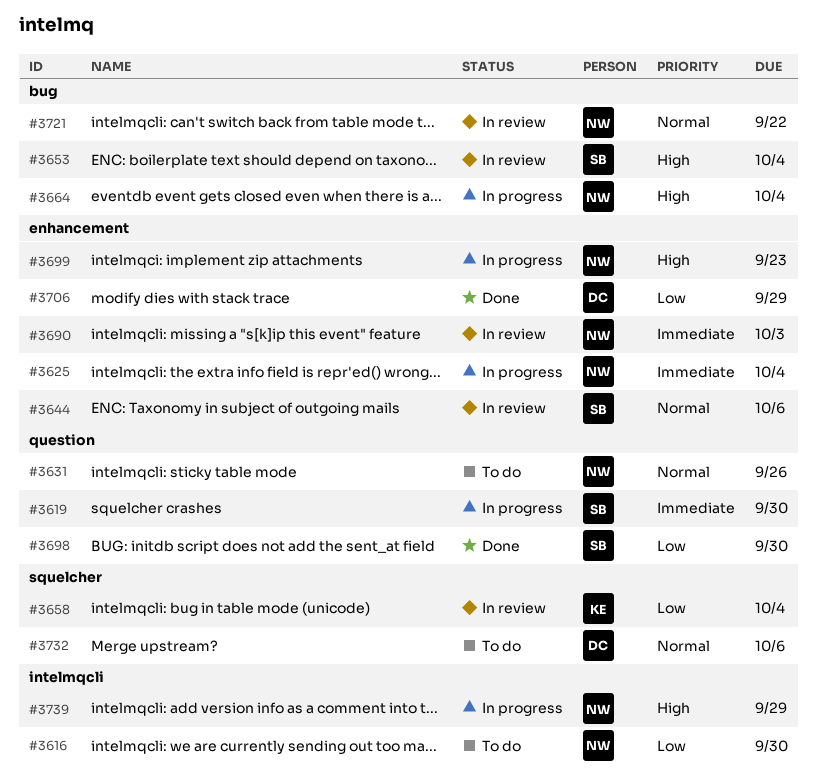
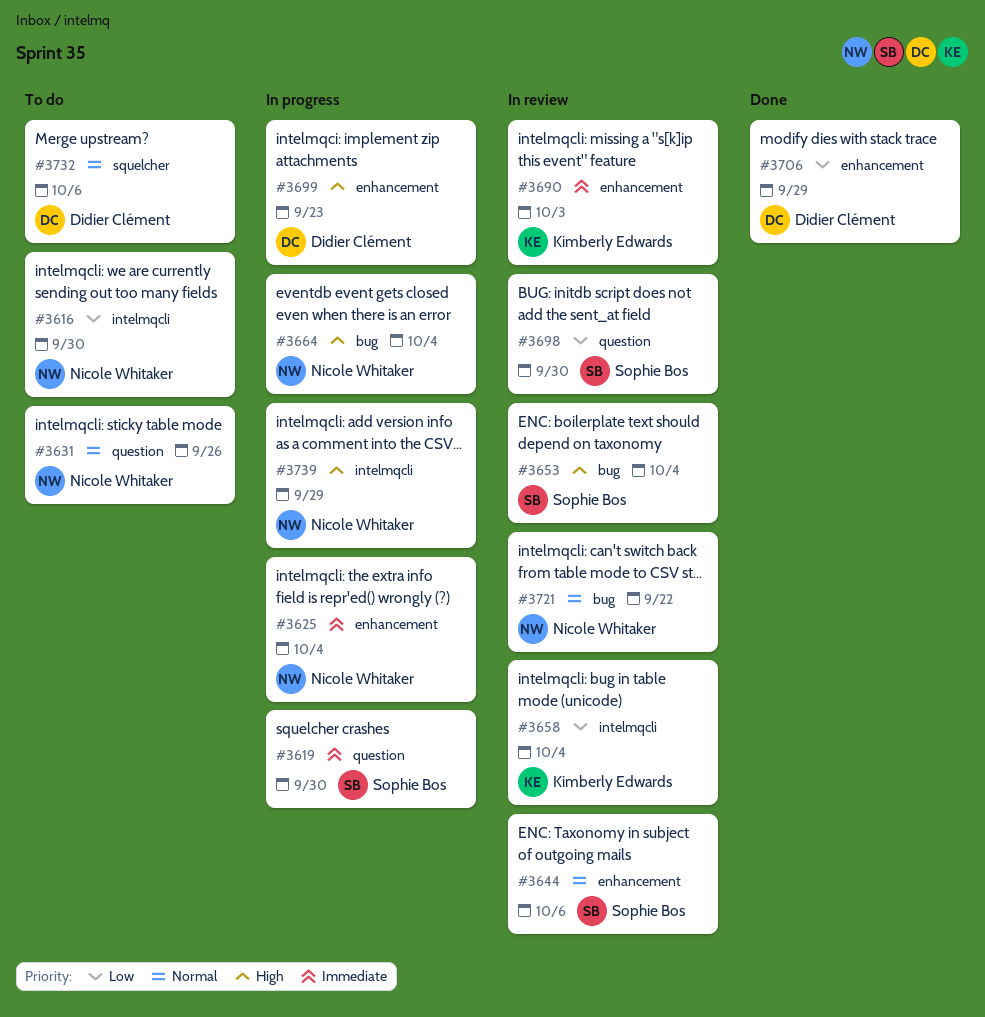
#3658, label: squelcher -> intelmqcli
#3690, owner: Nicole Whitaker -> Kimberly Edwards
#3698, status: Done -> In review
#3699, owner: Nicole Whitaker -> Didier Clément

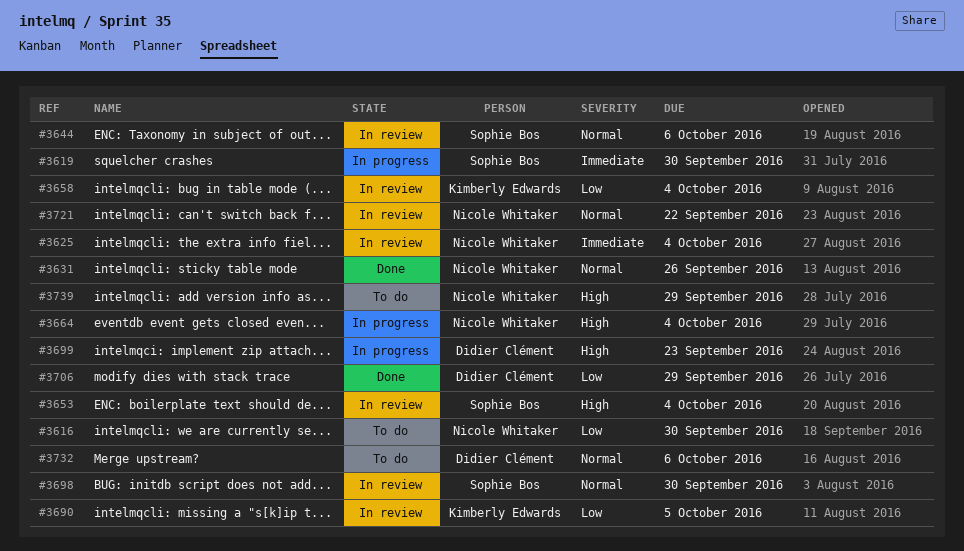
#3625, status: In progress -> In review
#3631, status: To do -> Done
#3690, priority: Immediate -> Low
#3690, due: Oct 3 -> Oct 5
#3698, priority: Low -> Normal
#3739, status: In progress -> To do

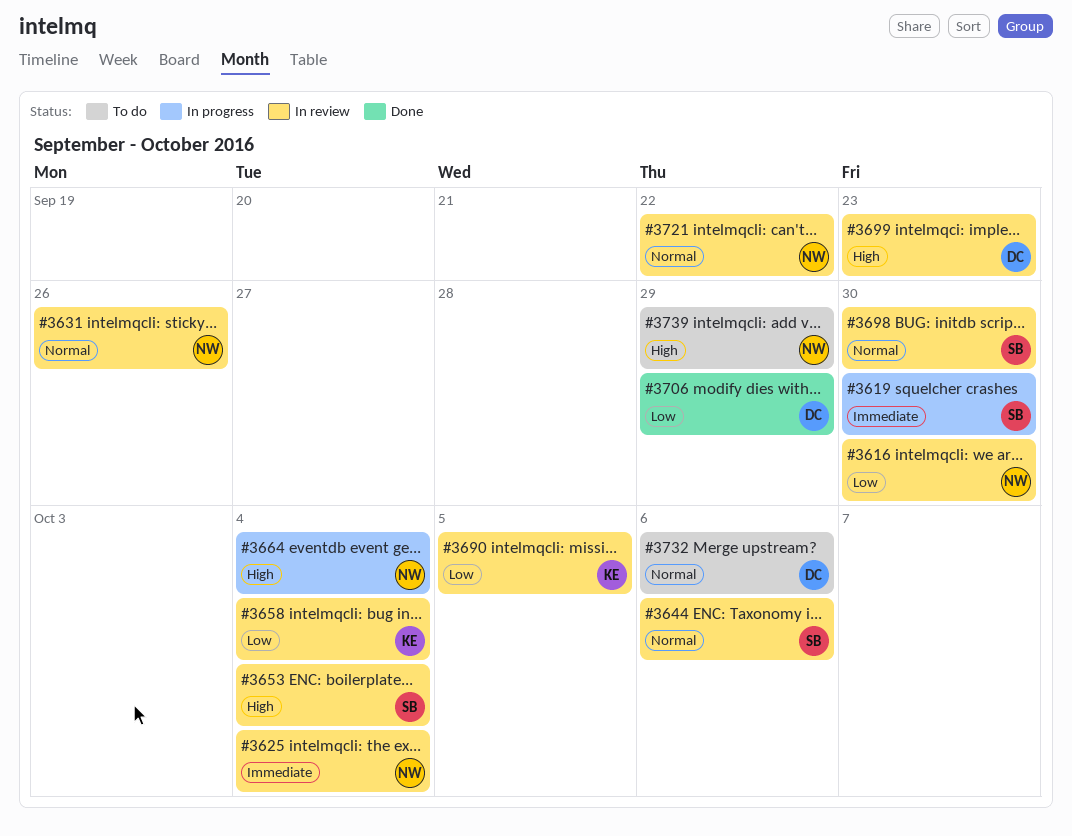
#3616, status: To do -> In review
#3631, status: Done -> In review
#3699, status: In progress -> In review

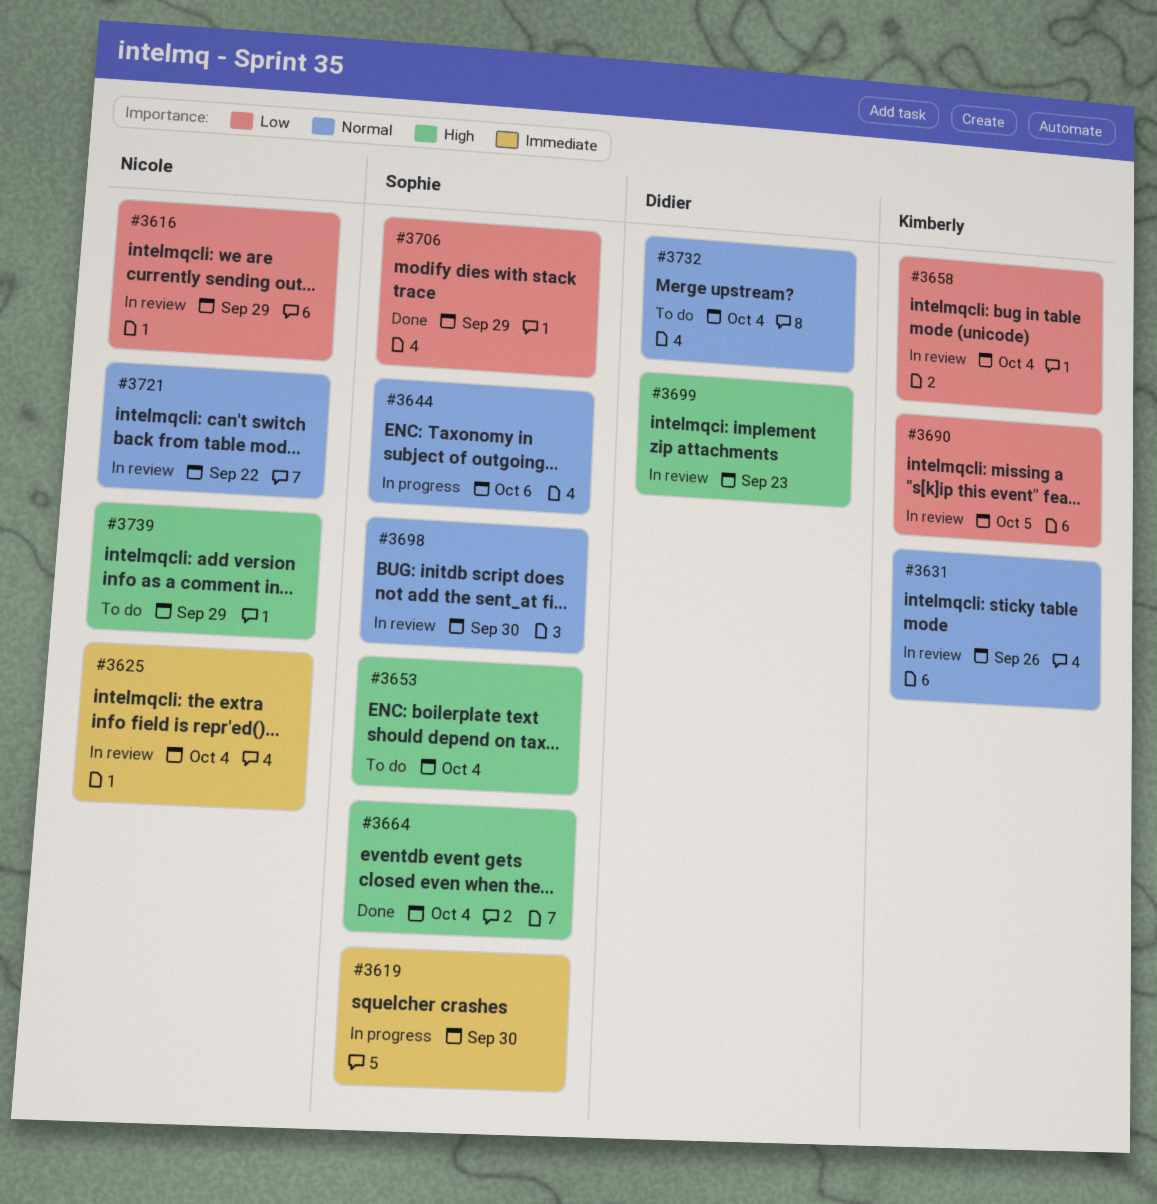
#3616, due: Sep 30 -> Sep 29
#3631, owner: Nicole -> Kimberly
#3644, status: In review -> In progress
#3653, status: In review -> To do
#3664, status: In progress -> Done
#3664, owner: Nicole -> Sophie
#3706, owner: Didier -> Sophie
#3732, due: Oct 6 -> Oct 4

